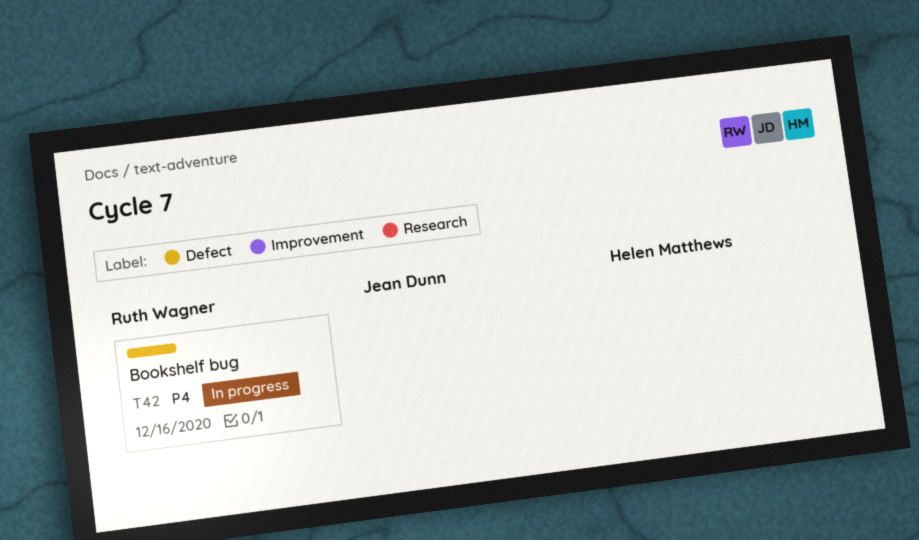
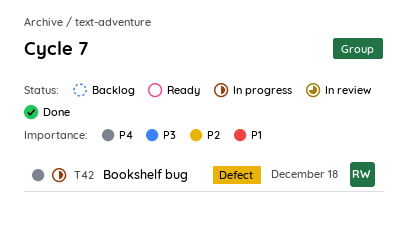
T42, due: Dec 16 -> Dec 18

